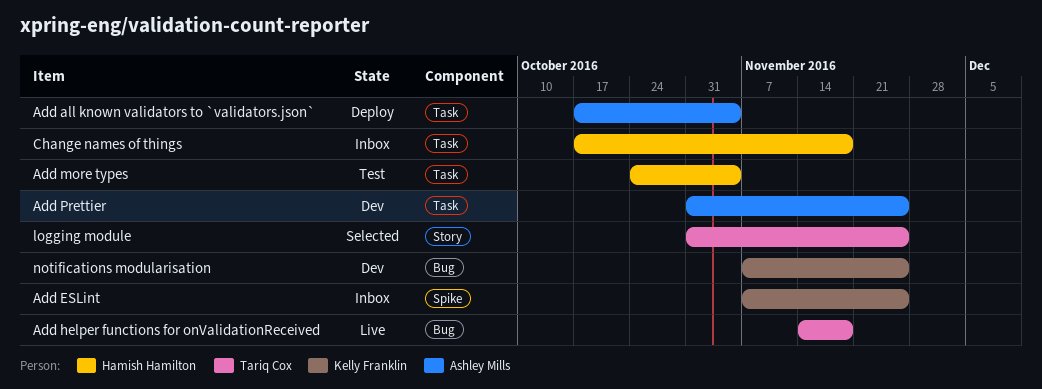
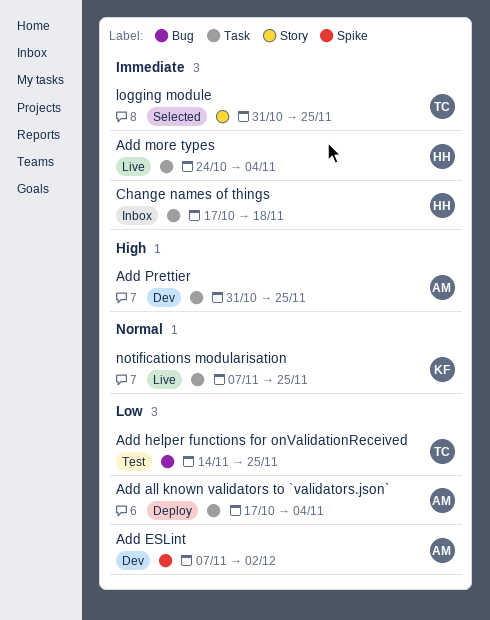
Add ESLint, status: Inbox -> Dev
Add ESLint, owner: Kelly Franklin -> Ashley Mills
Add ESLint, due: Nov 25 -> Dec 2
Add helper functions for onValidationReceived, status: Live -> Test
Add helper functions for onValidationReceived, due: Nov 18 -> Nov 25
Add more types, status: Test -> Live
notifications modularisation, status: Dev -> Live
notifications modularisation, label: Bug -> Task

